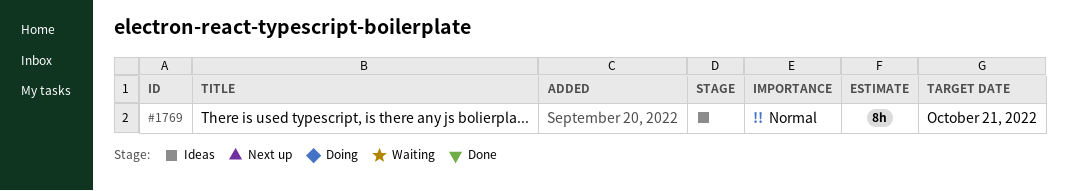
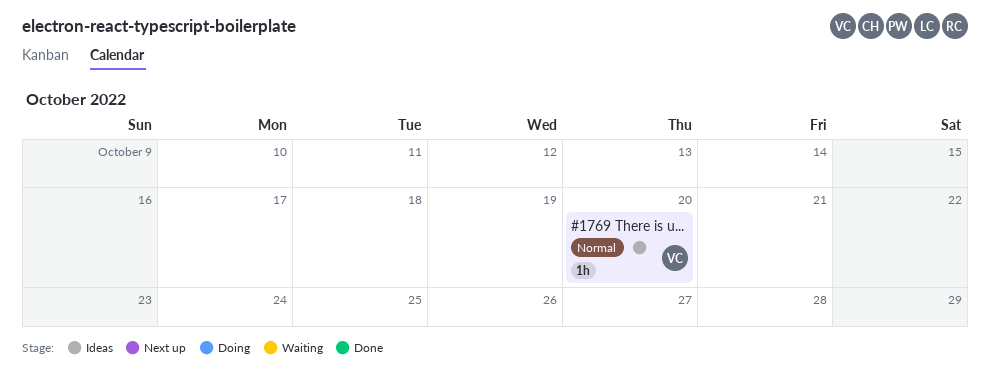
#1769, estimate: 8h -> 1h
#1769, due: Oct 21 -> Oct 20

